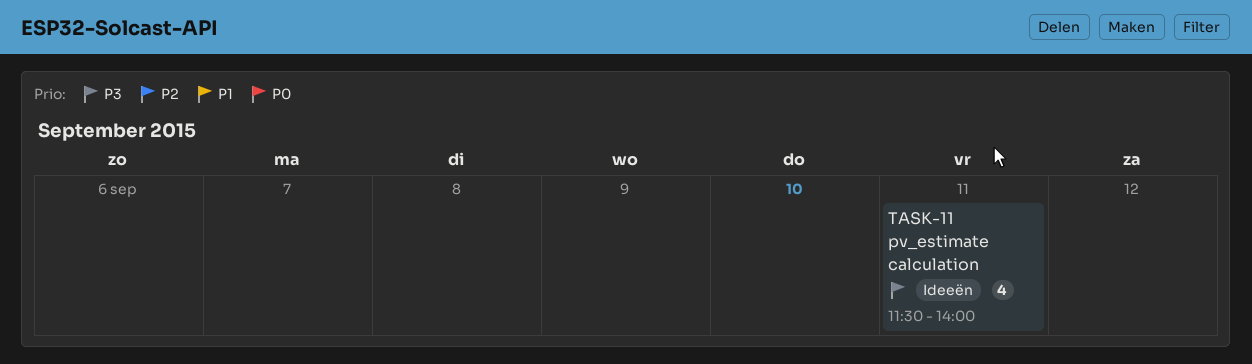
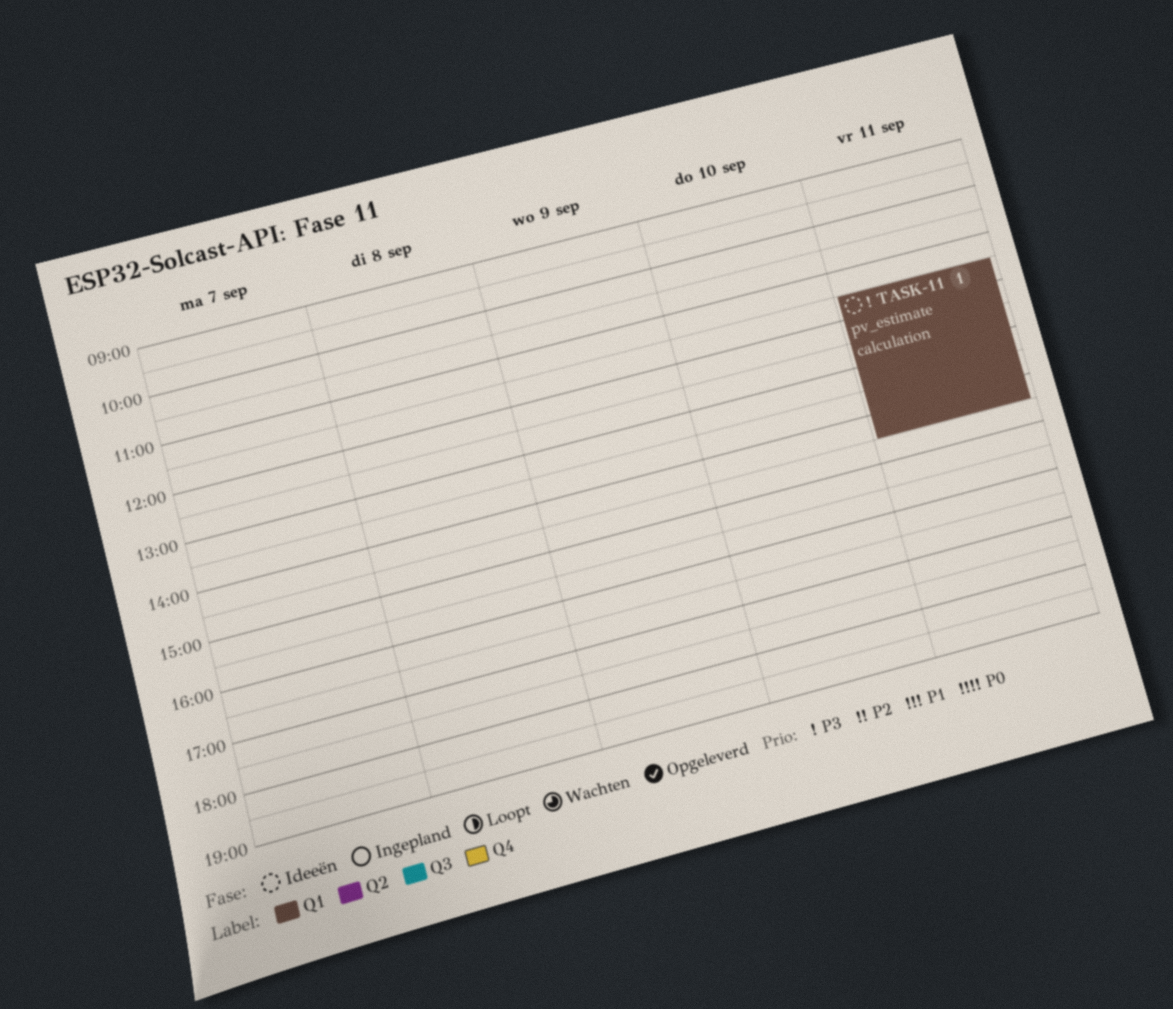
TASK-11, estimate: 4 -> 1
TASK-11, ends: 14:00 -> 14:30

